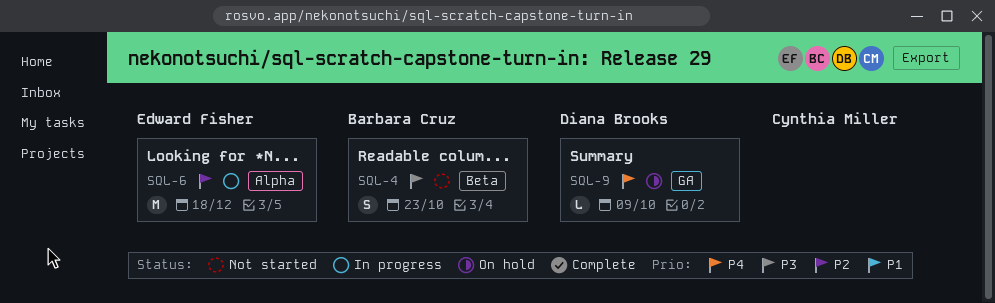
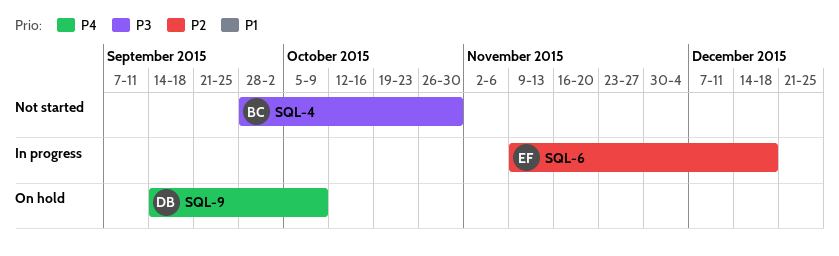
SQL-4, due: Oct 23 -> Oct 30

